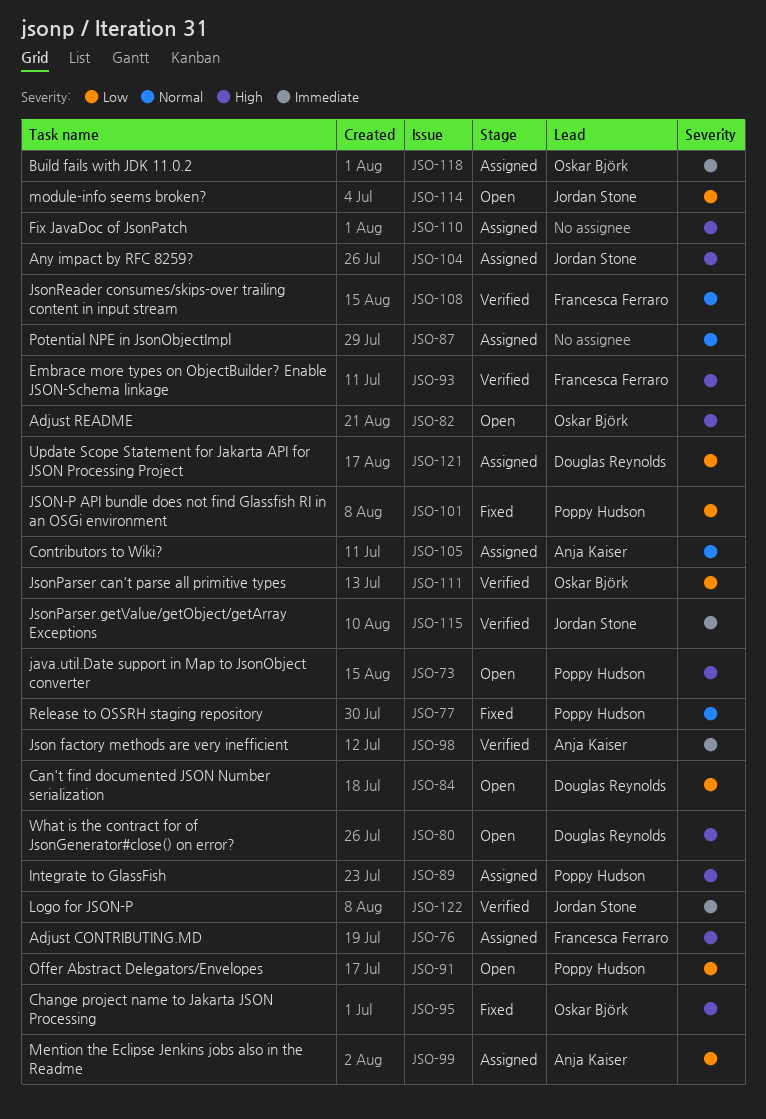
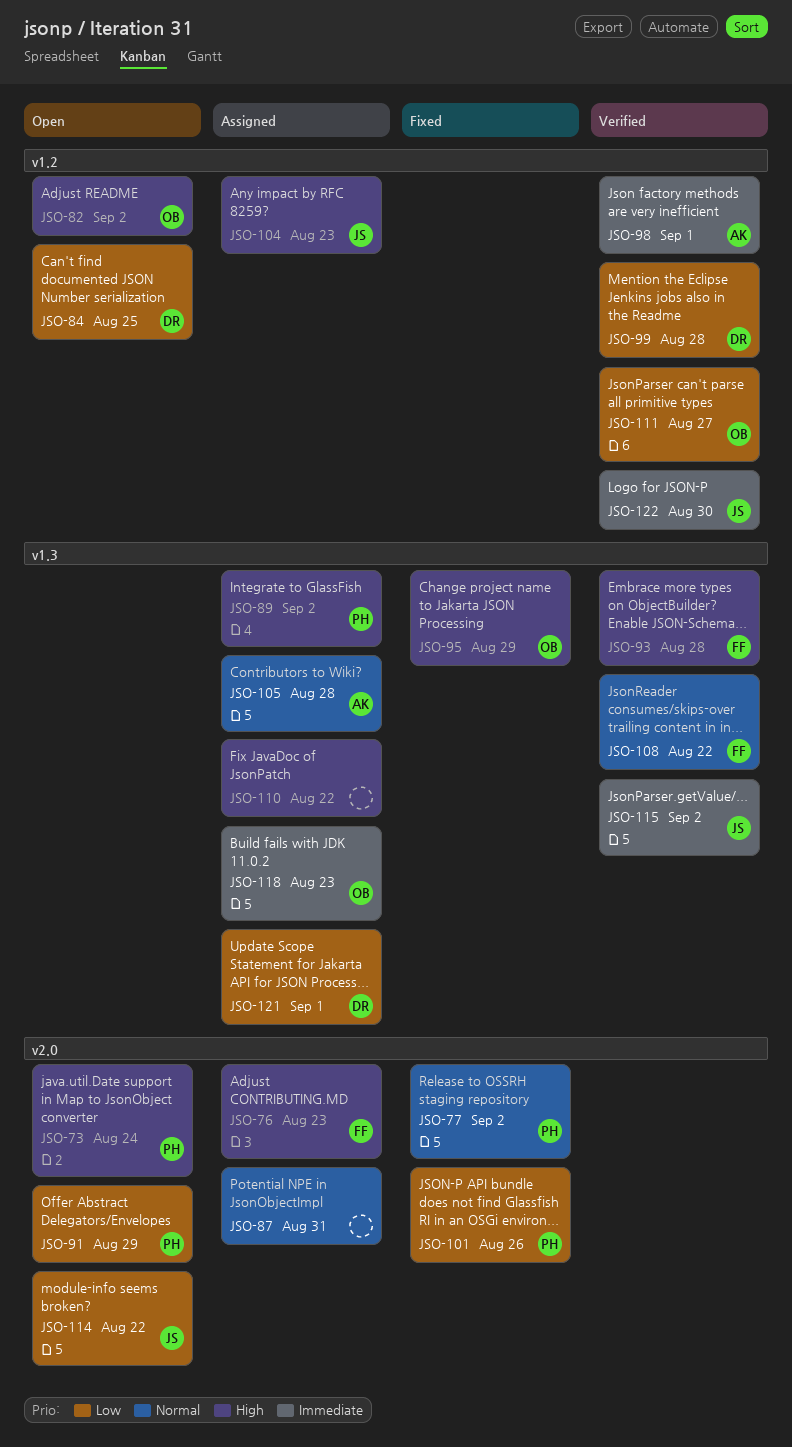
JSO-80: present -> none
JSO-99, status: Assigned -> Verified
JSO-99, owner: Anja Kaiser -> Douglas Reynolds

